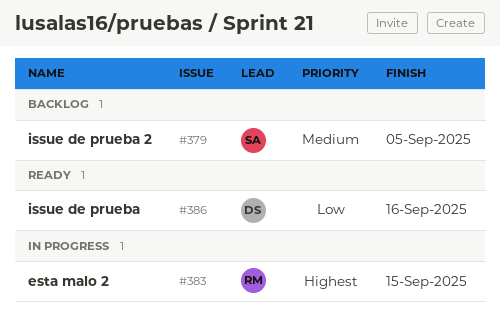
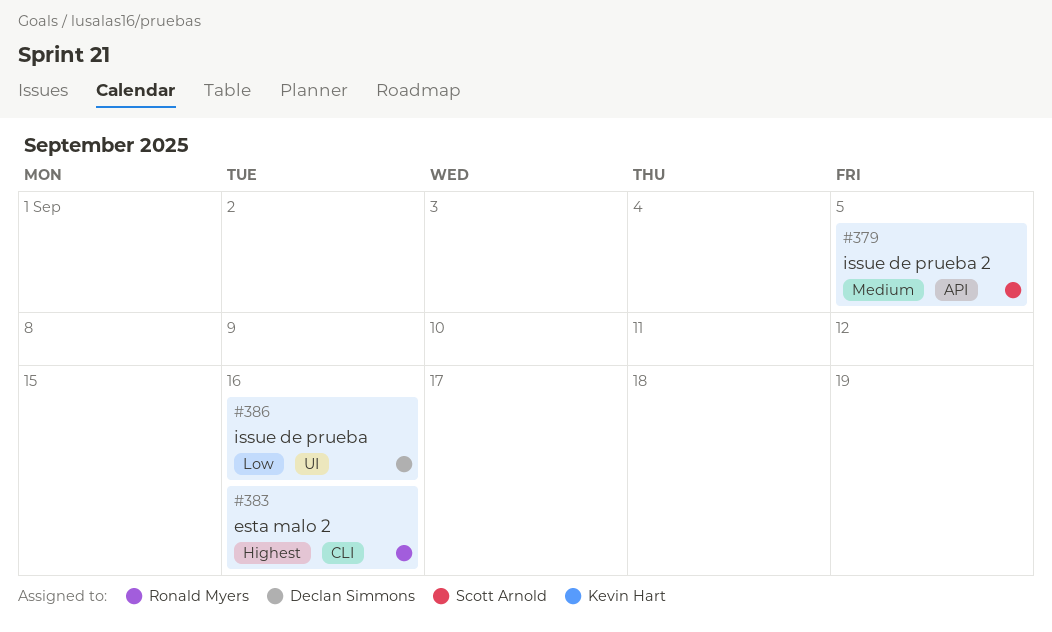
#383, due: Sep 15 -> Sep 16

